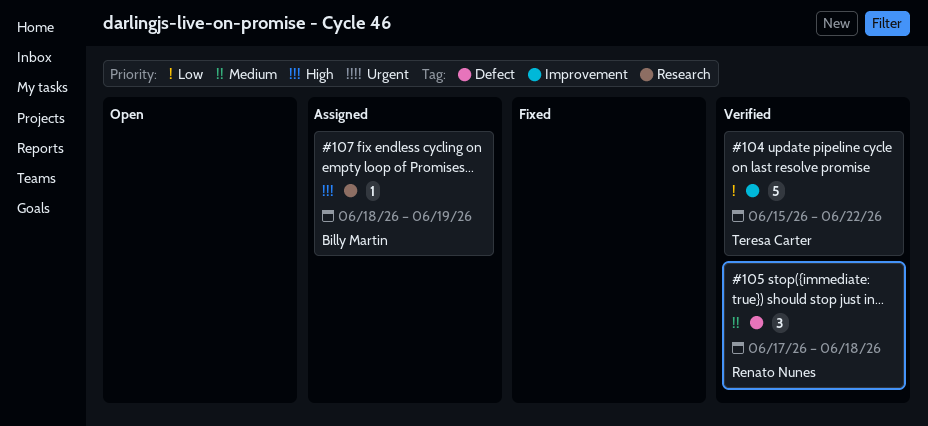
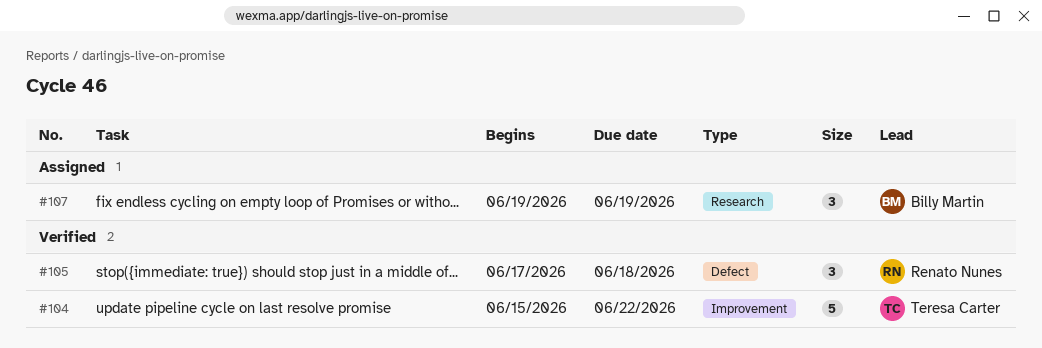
#107, estimate: 1 -> 3
#107, start: Jun 18 -> Jun 19

